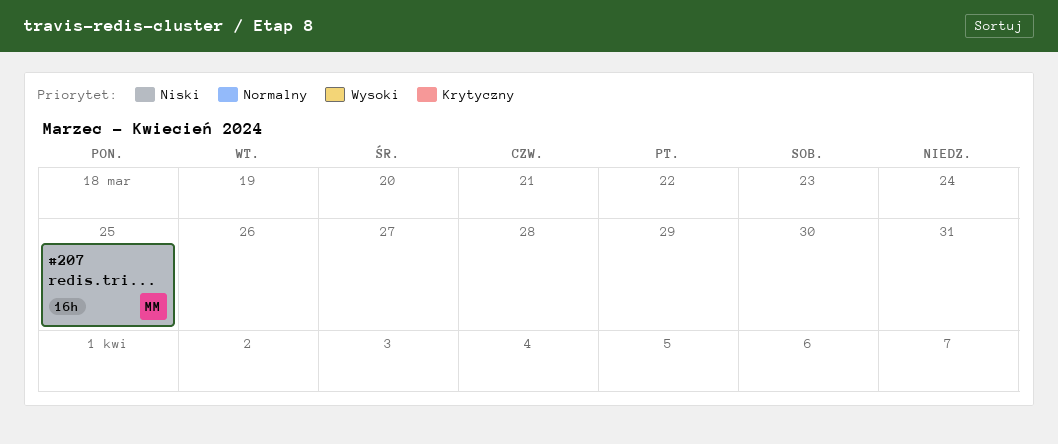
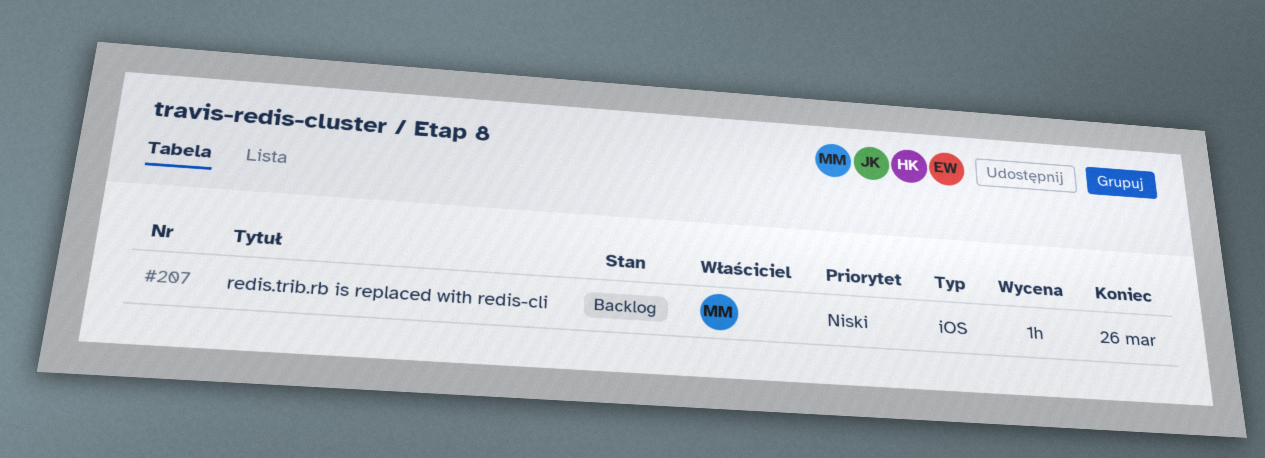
#207, estimate: 16h -> 1h
#207, due: Mar 25 -> Mar 26

